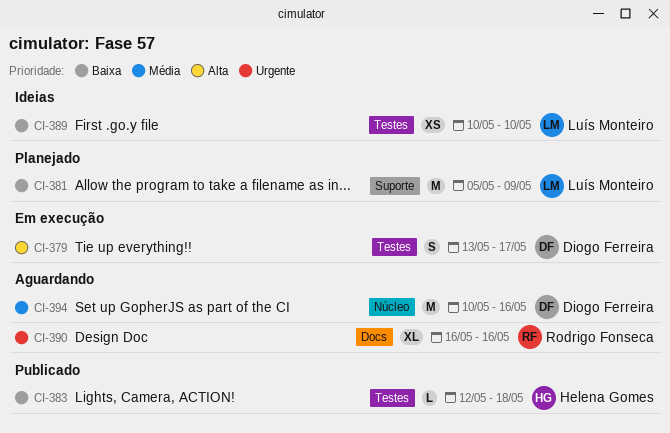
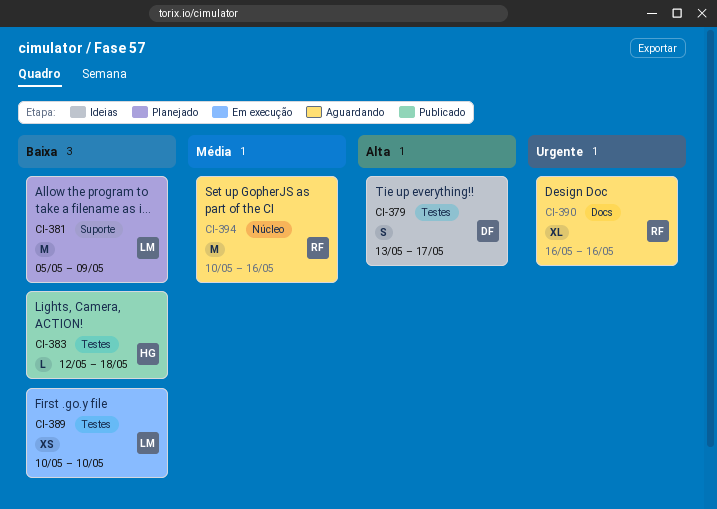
CI-379, status: Em execução -> Ideias
CI-389, status: Ideias -> Em execução
CI-394, owner: Diogo Ferreira -> Rodrigo Fonseca

